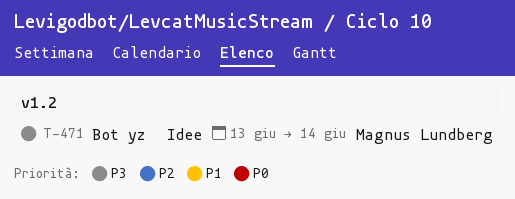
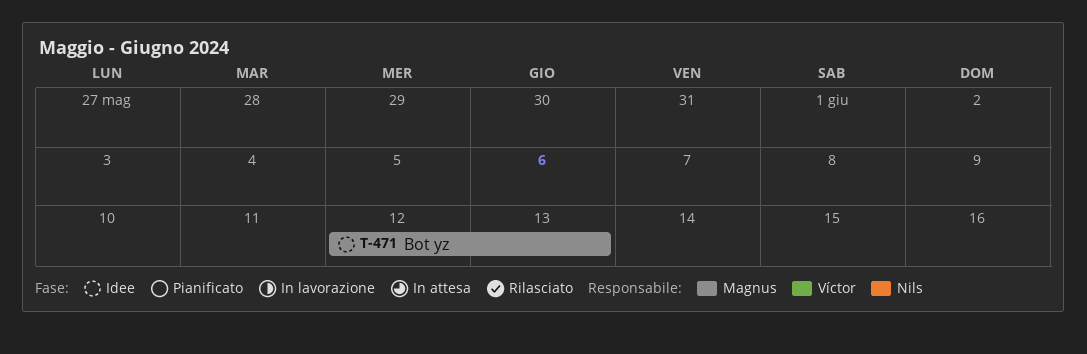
T-471, start: Jun 13 -> Jun 12
T-471, due: Jun 14 -> Jun 13

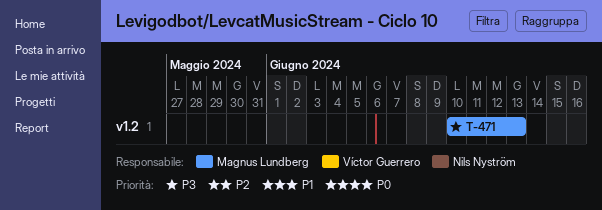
T-471, start: Jun 12 -> Jun 10

